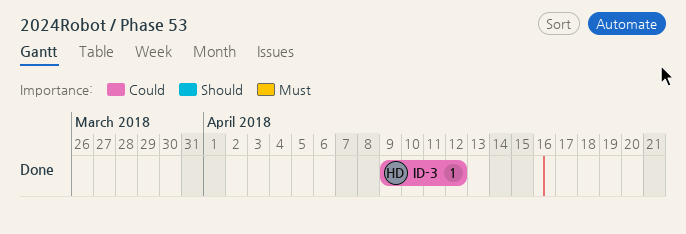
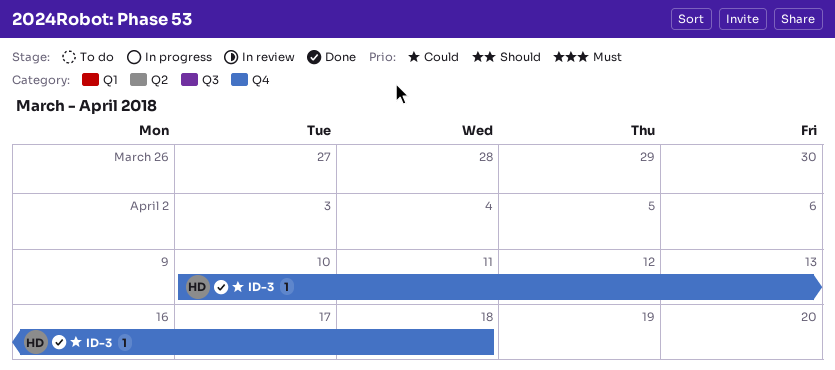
ID-3, start: Apr 9 -> Apr 10
ID-3, due: Apr 12 -> Apr 18

